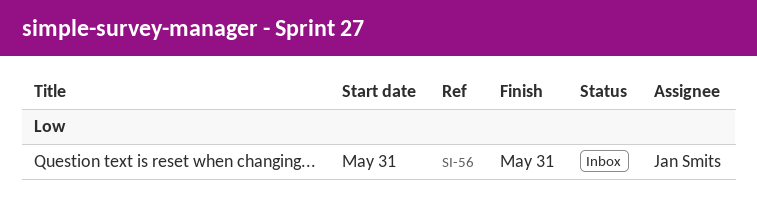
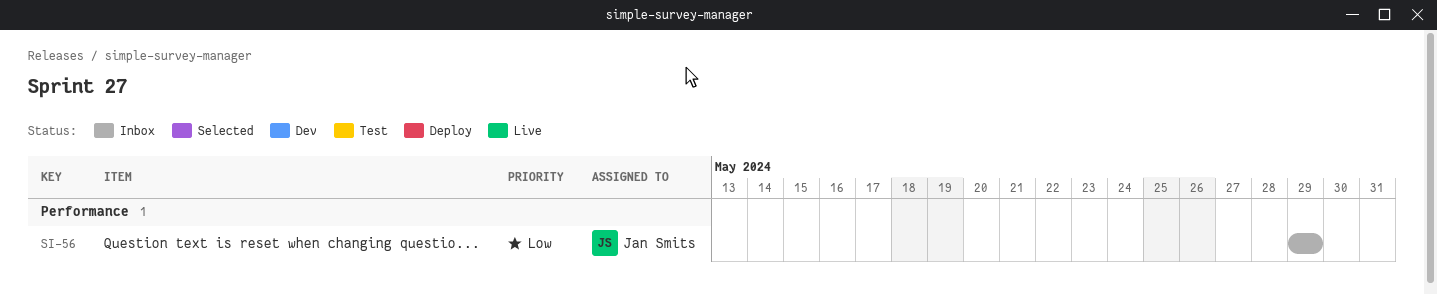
SI-56, start: May 31 -> May 29
SI-56, due: May 31 -> May 29

